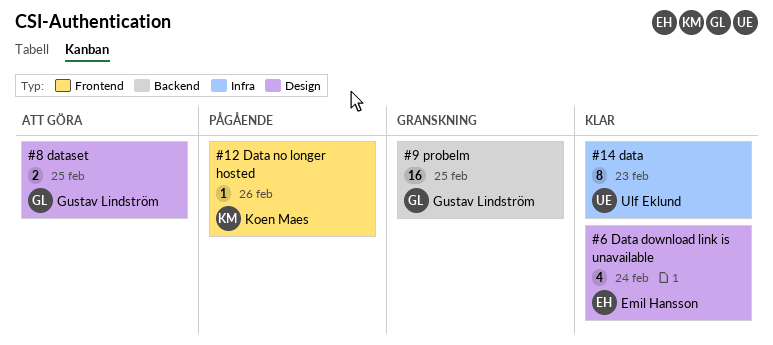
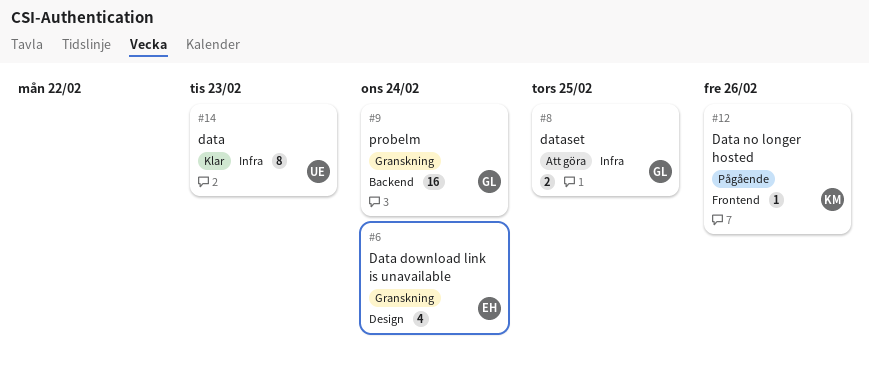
#6, status: Klar -> Granskning
#8, label: Design -> Infra
#9, due: Feb 25 -> Feb 24

